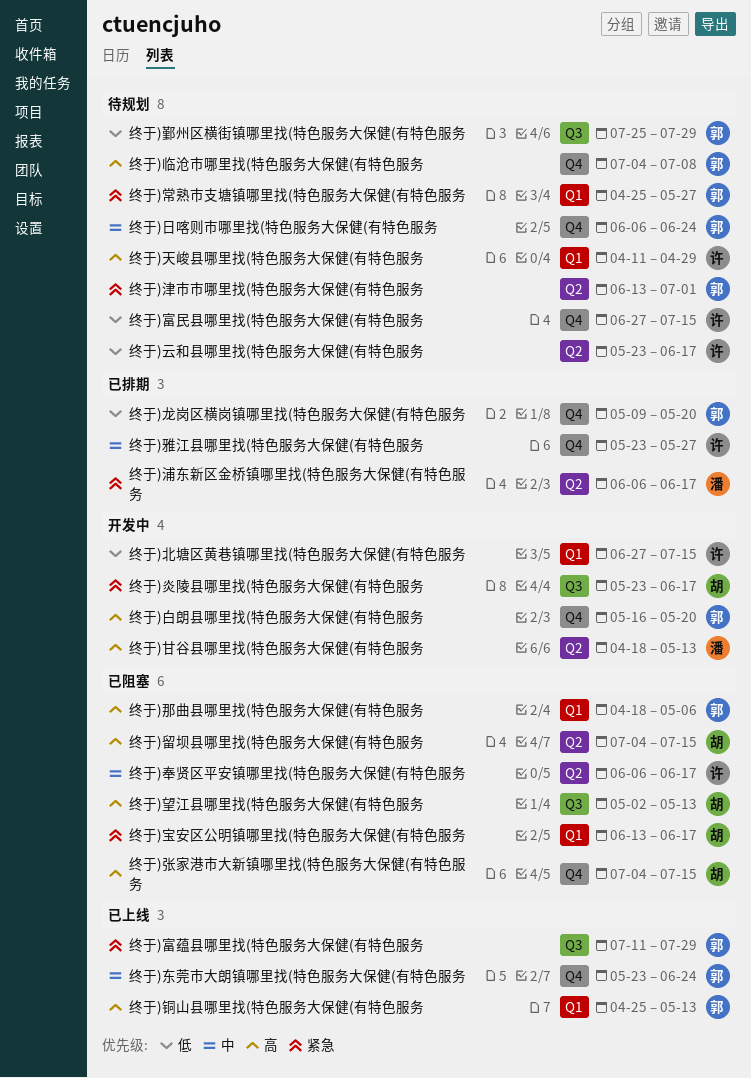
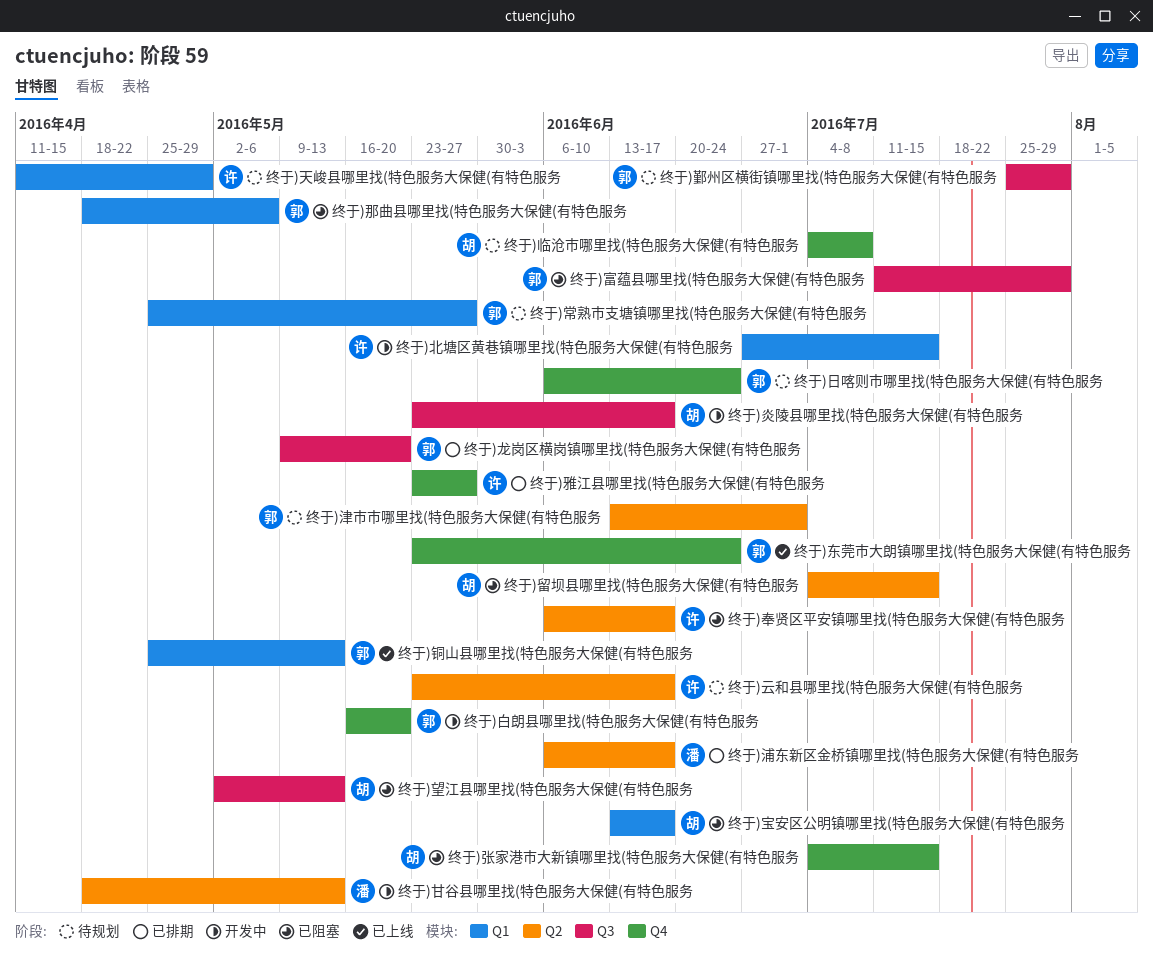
终于)临沧市哪里找(特色服务大保健(有特色服务, owner: 郭 -> 胡
终于)富民县哪里找(特色服务大保健(有特色服务: present -> none
终于)富蕴县哪里找(特色服务大保健(有特色服务, status: 已上线 -> 已阻塞
终于)龙岗区横岗镇哪里找(特色服务大保健(有特色服务, label: Q4 -> Q3

